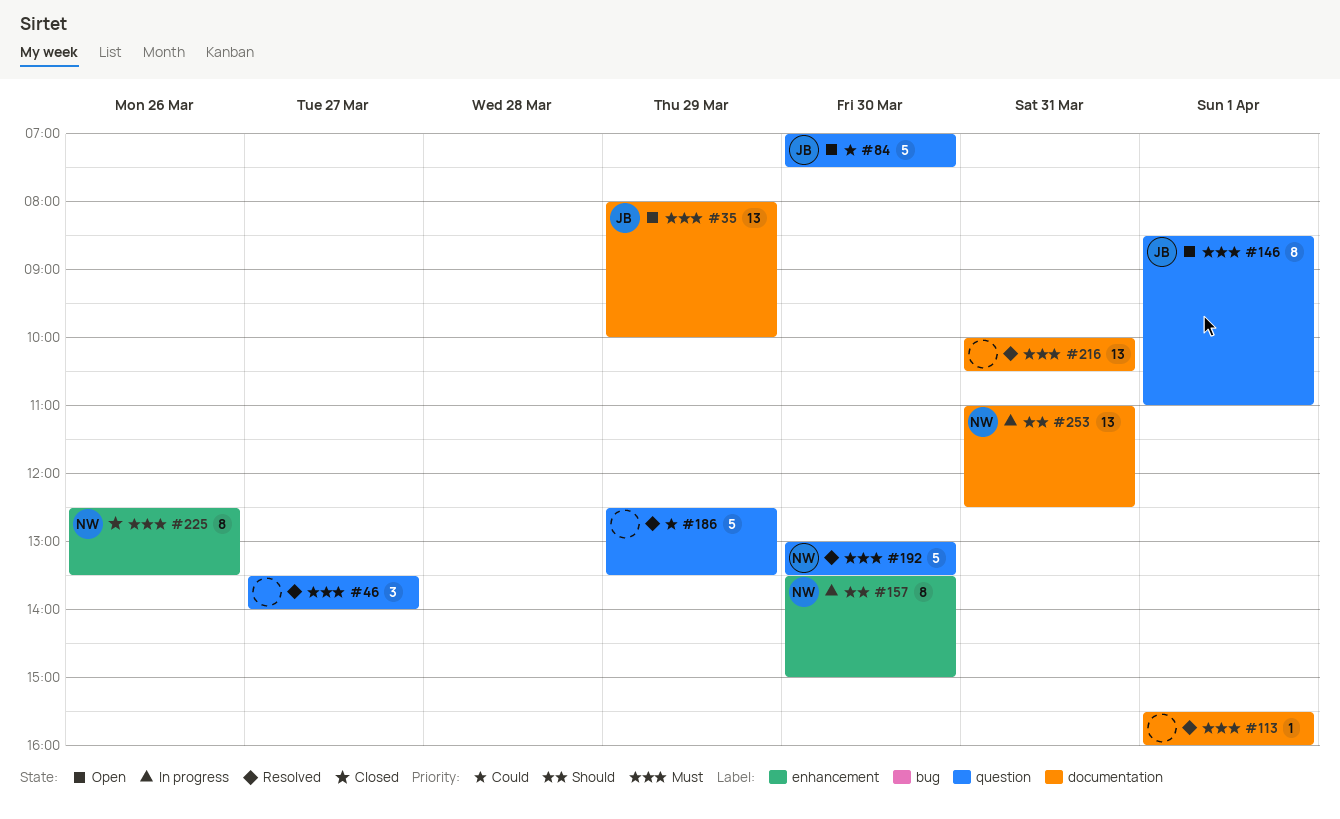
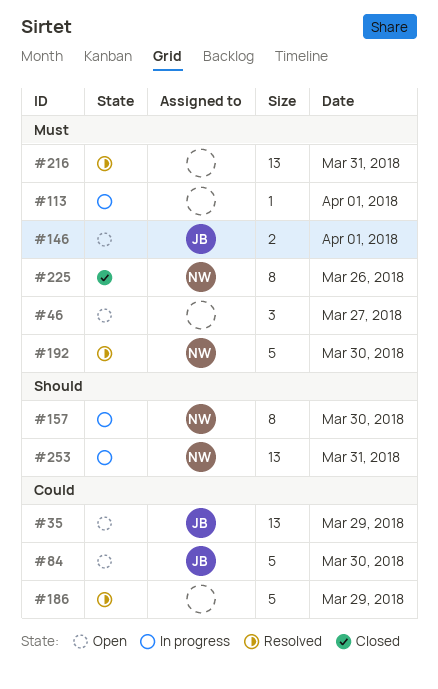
#35, priority: Must -> Could
#46, status: Resolved -> Open
#113, status: Resolved -> In progress
#146, estimate: 8 -> 2

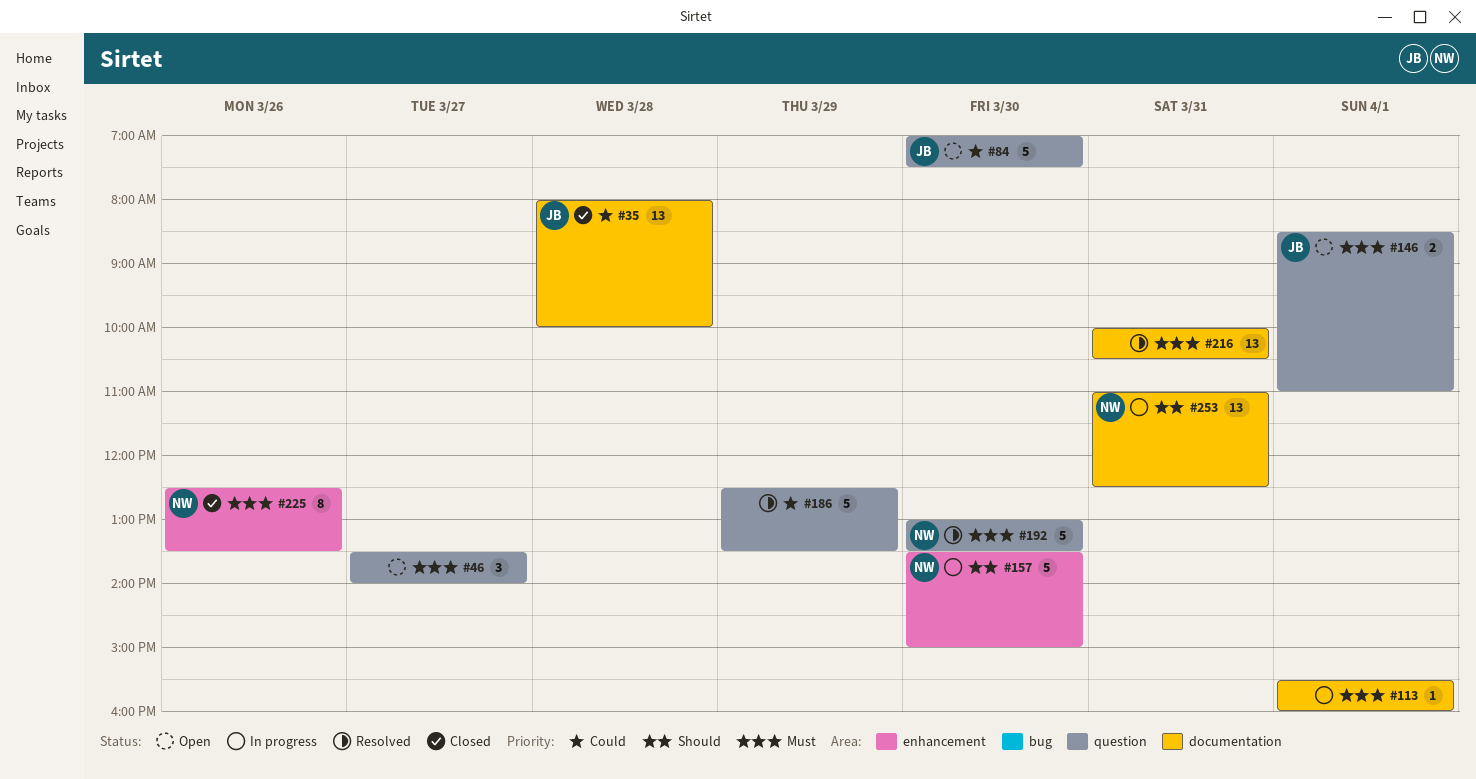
#35, status: Open -> Closed
#35, day: Mar 29 -> Mar 28
#157, estimate: 8 -> 5

